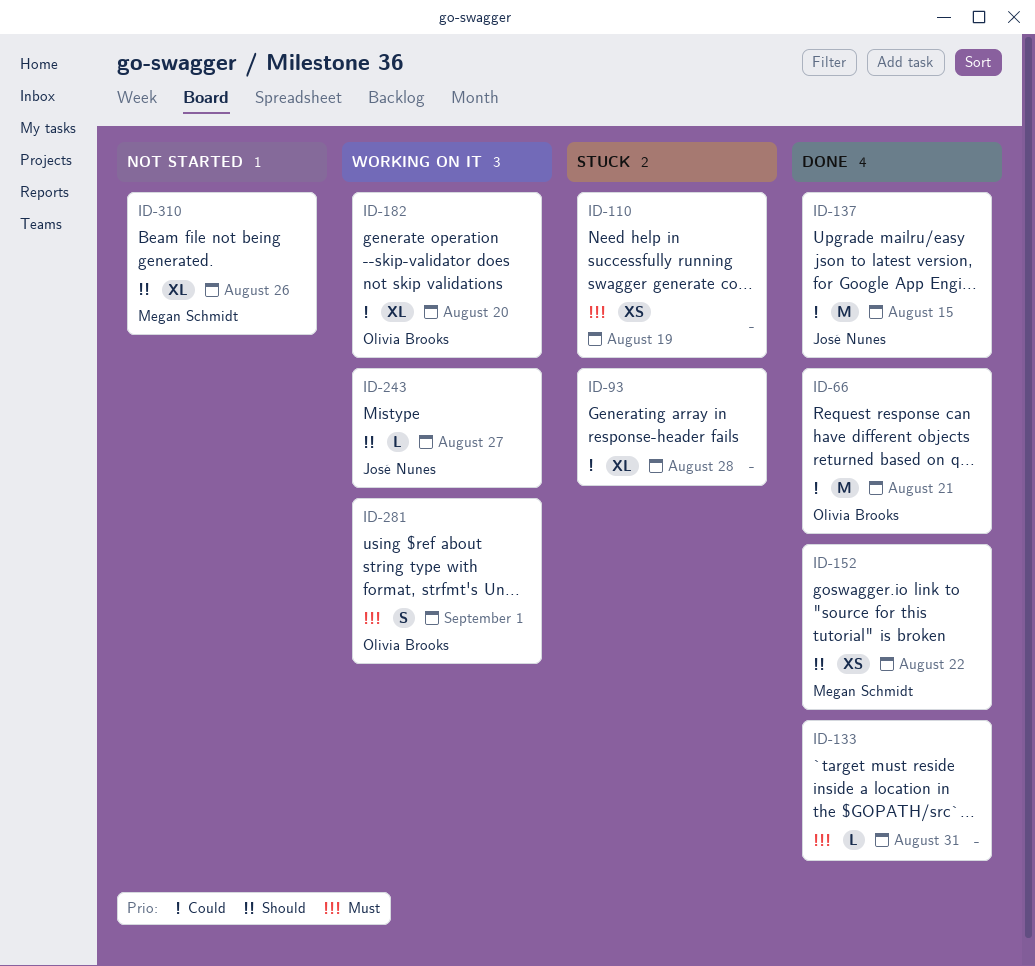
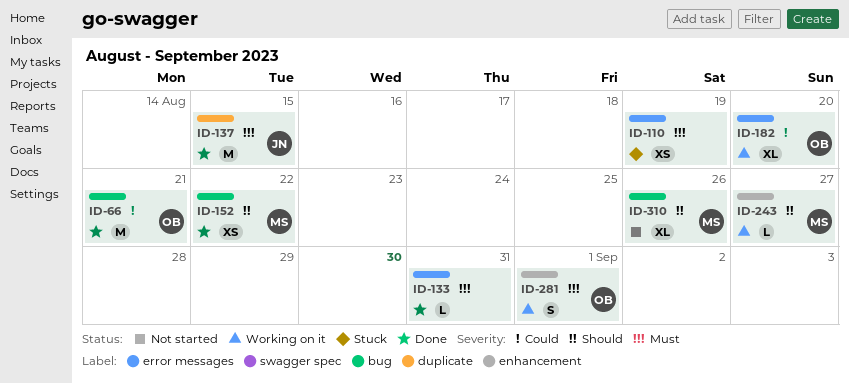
ID-93: present -> none
ID-137, priority: Could -> Must
ID-243, owner: José Nunes -> Megan Schmidt

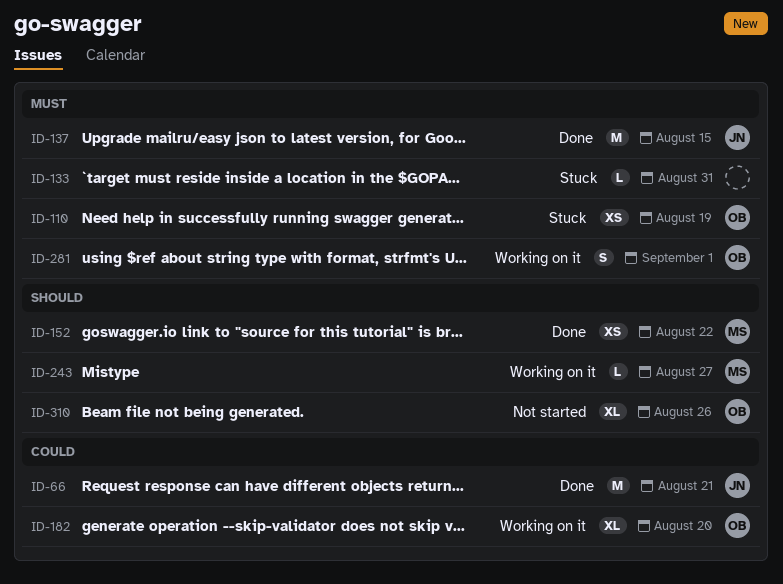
ID-66, owner: OB -> JN
ID-110, owner: none -> OB
ID-133, status: Done -> Stuck
ID-310, owner: MS -> OB

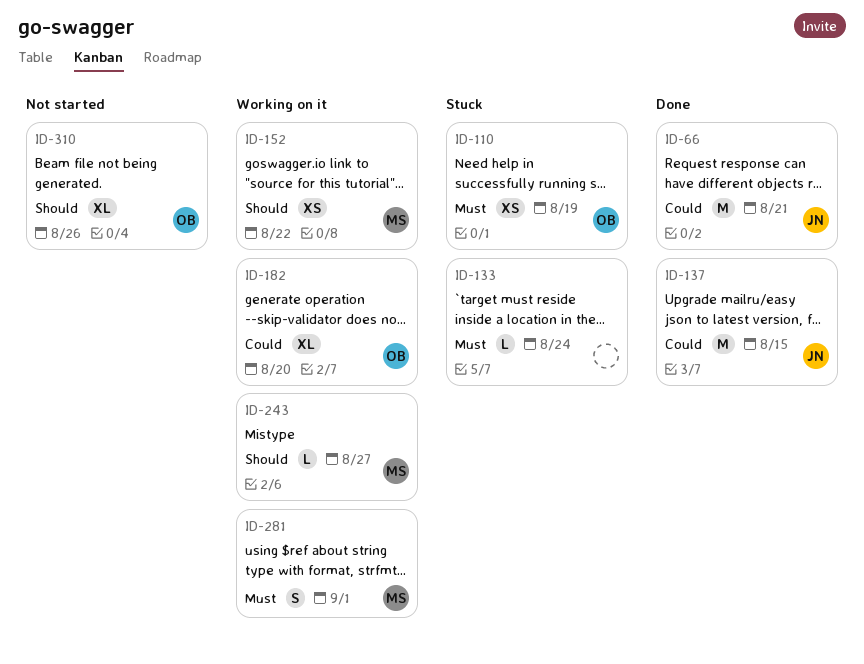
ID-133, due: Aug 31 -> Aug 24
ID-137, priority: Must -> Could
ID-152, status: Done -> Working on it
ID-281, owner: OB -> MS

